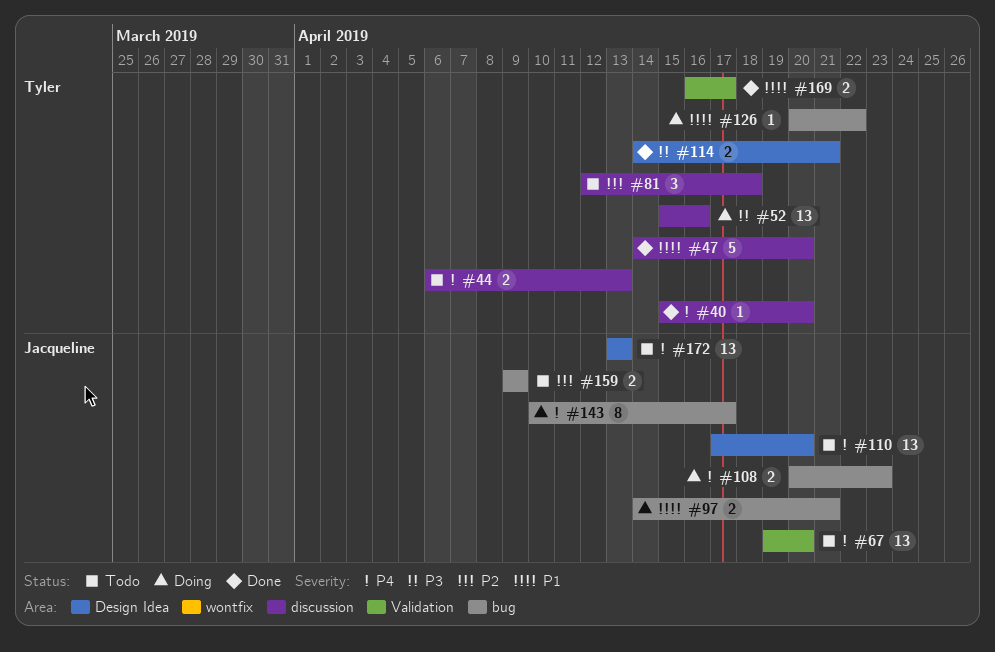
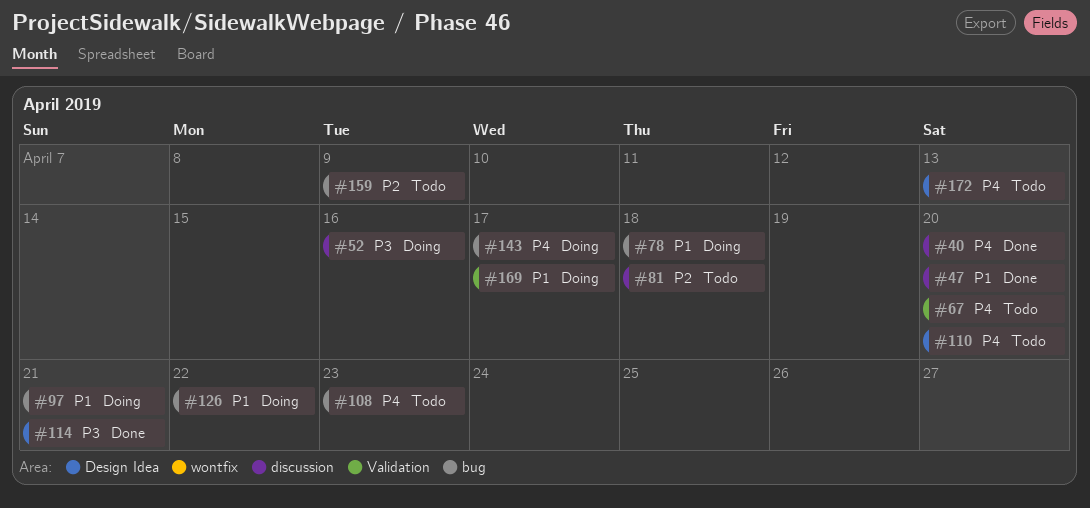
#44: present -> none
#78: none -> present
#108, status: Doing -> Todo
#169, status: Done -> Doing

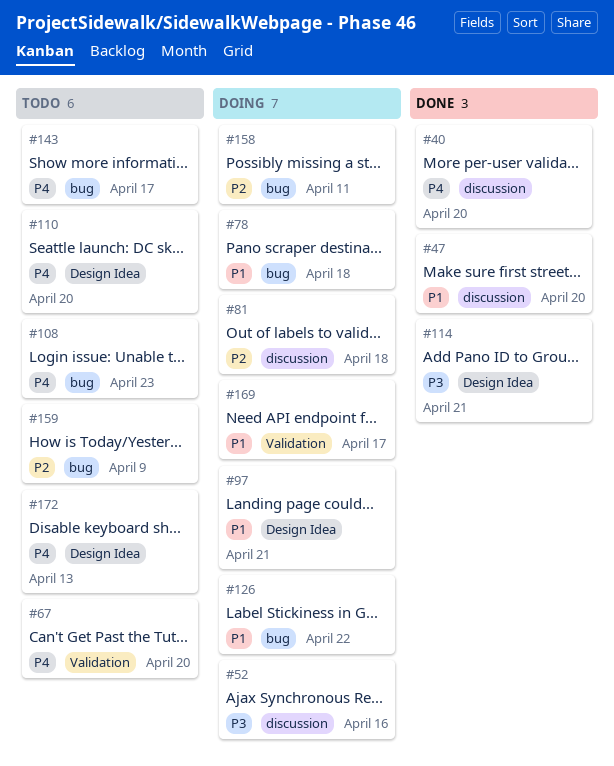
#81, status: Todo -> Doing
#97, label: bug -> Design Idea
#143, status: Doing -> Todo
#158: none -> present

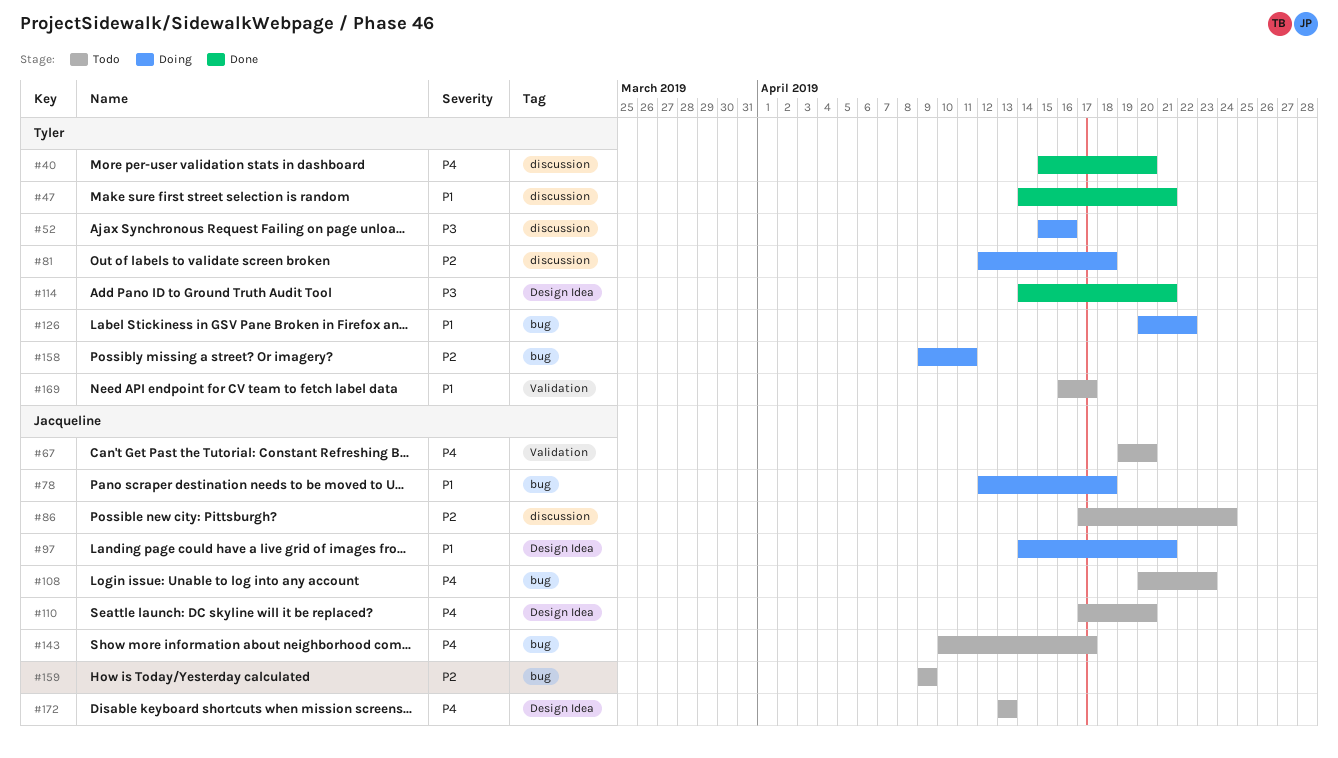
#47, due: Apr 20 -> Apr 21
#86: none -> present
#169, status: Doing -> Todo

